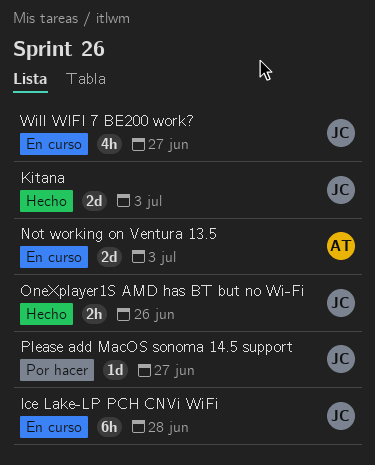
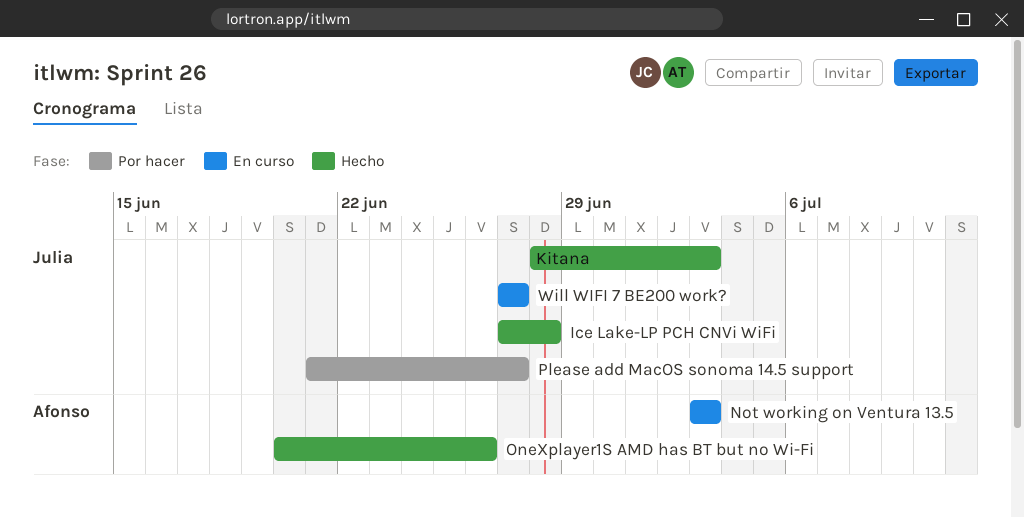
Ice Lake-LP PCH CNVi WiFi, status: En curso -> Hecho
OneXplayer1S AMD has BT but no Wi-Fi, owner: Julia -> Afonso

